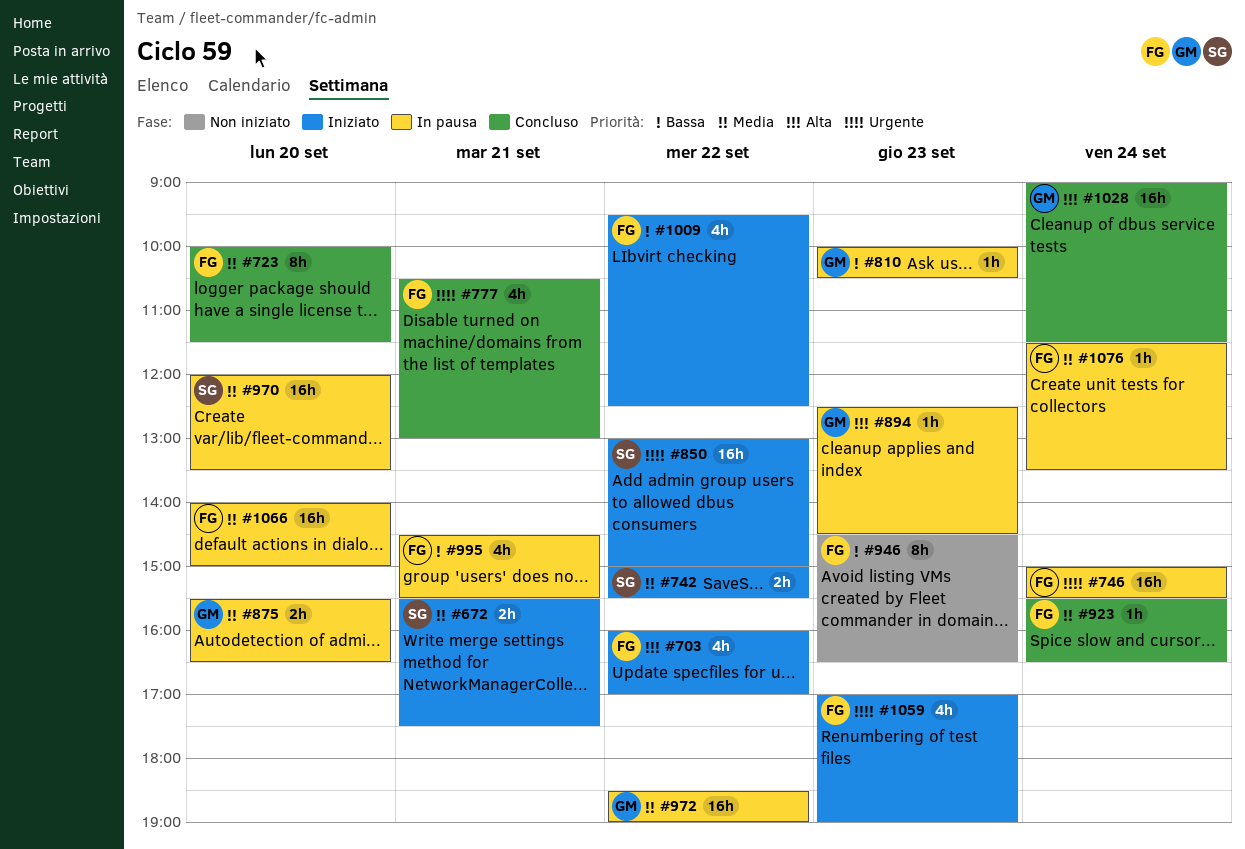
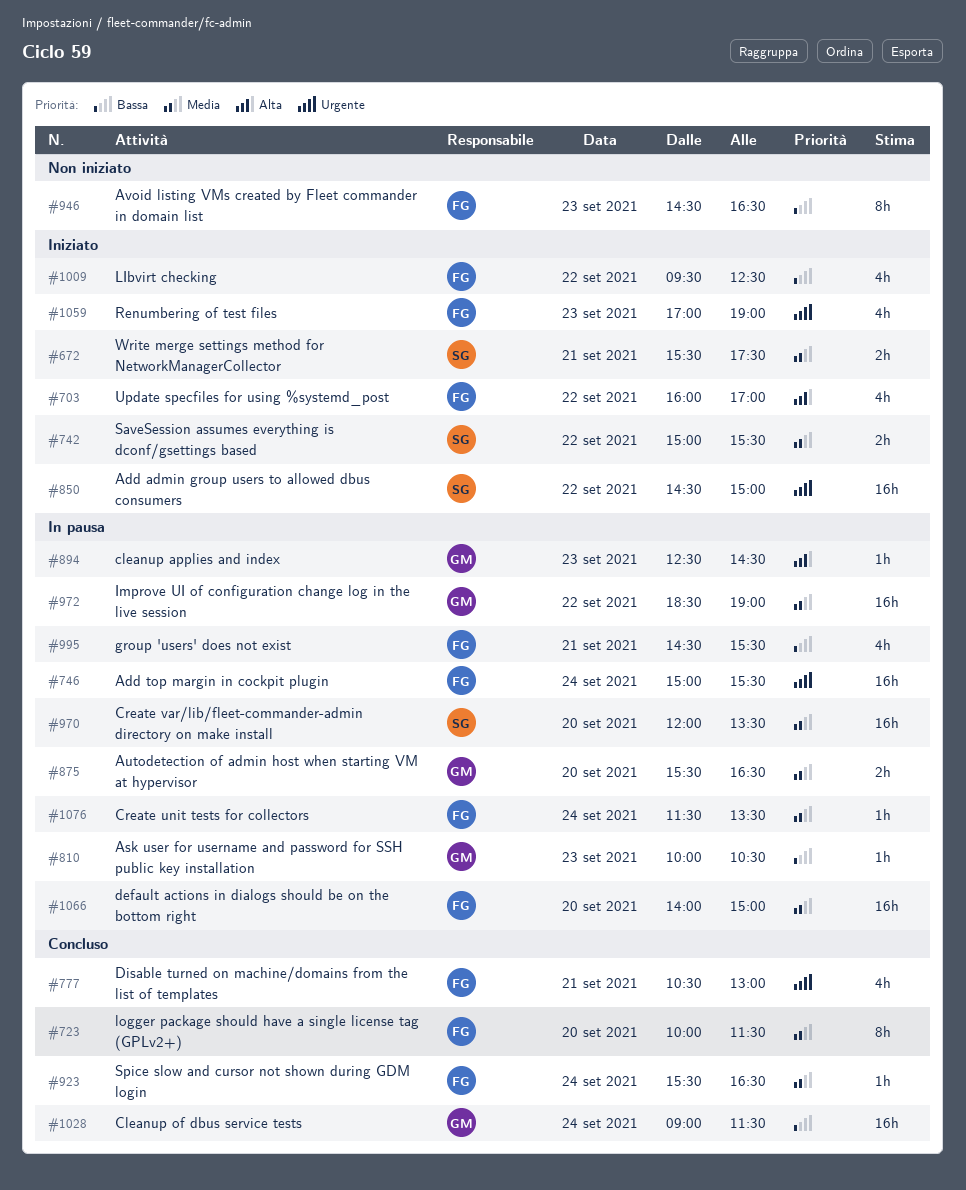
#850, begins: 13:00 -> 14:30
#1028, priority: Alta -> Bassa

